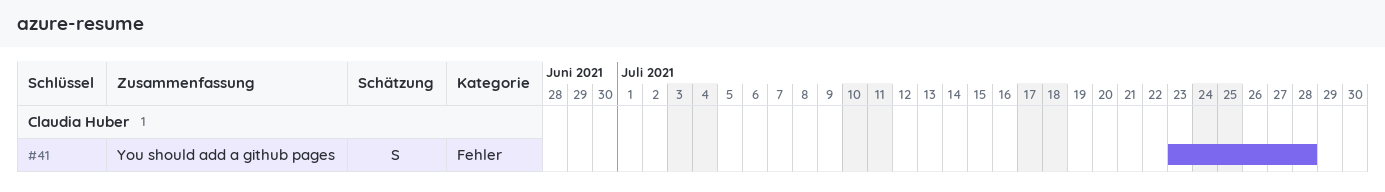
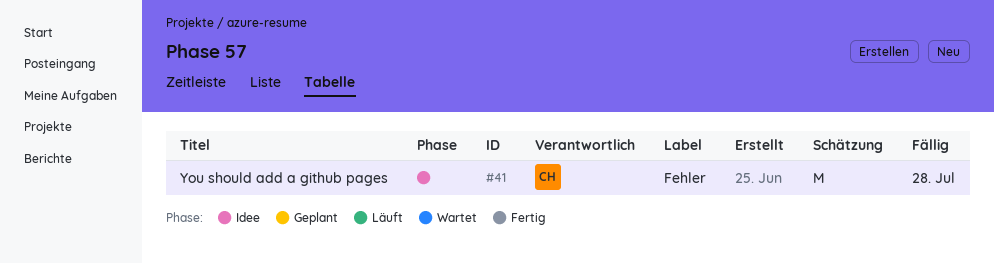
#41, estimate: S -> M

